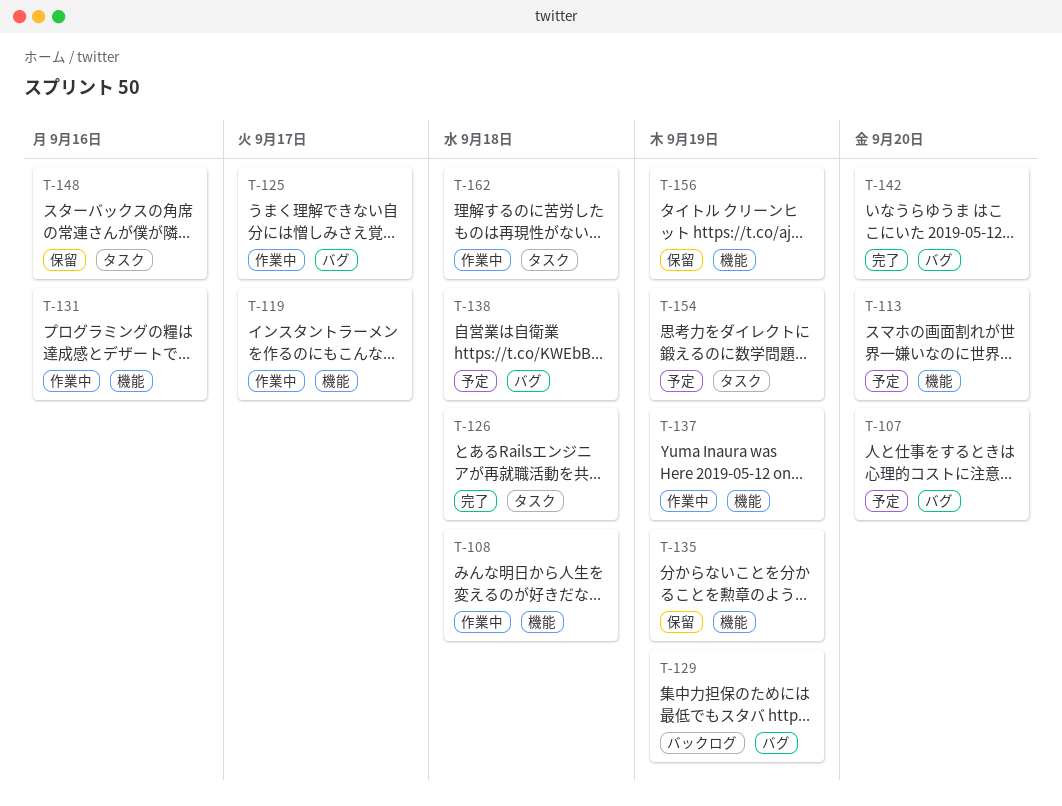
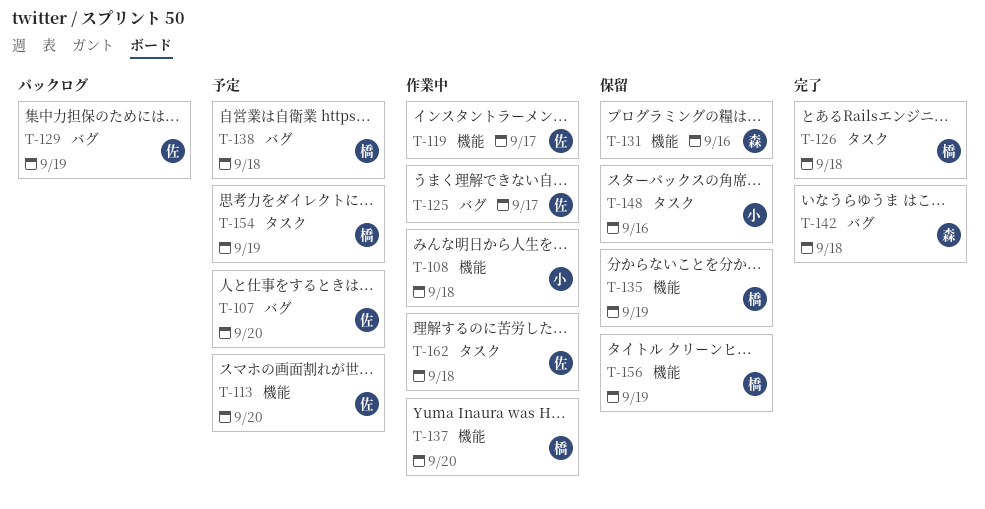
T-131, status: 作業中 -> 保留
T-137, due: Sep 19 -> Sep 20
T-142, due: Sep 20 -> Sep 18

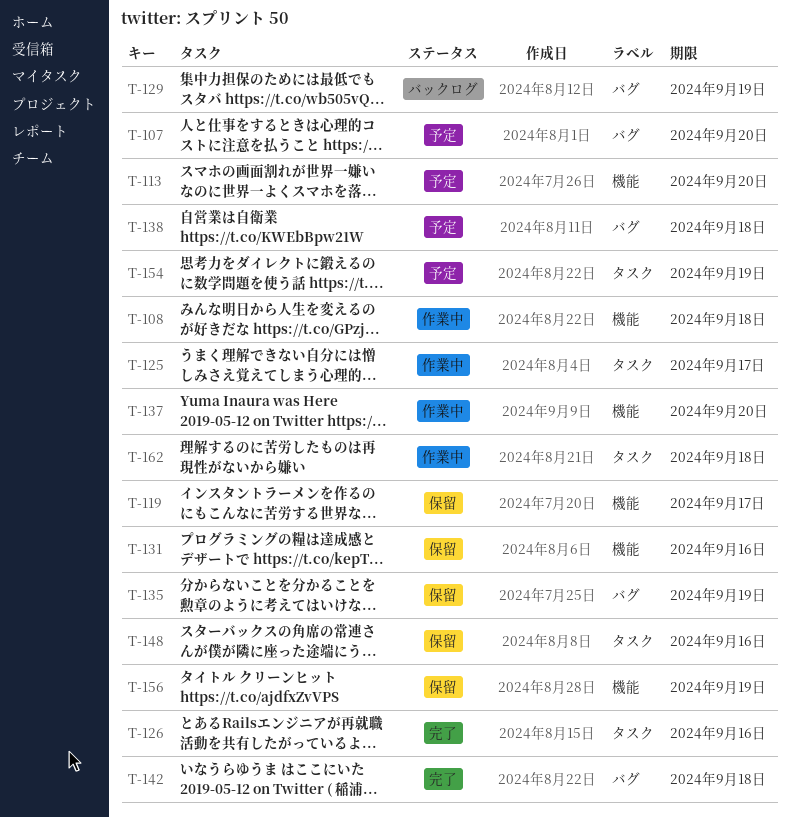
T-119, status: 作業中 -> 保留
T-125, label: バグ -> タスク
T-126, due: Sep 18 -> Sep 16
T-135, label: 機能 -> バグ

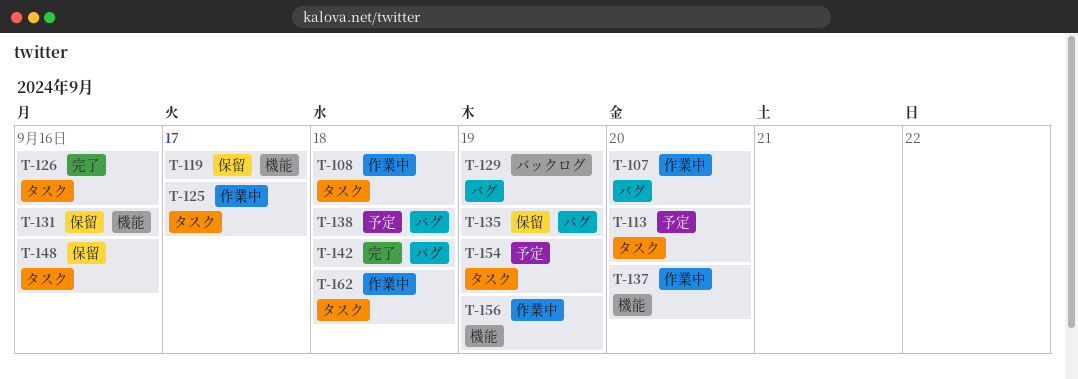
T-107, status: 予定 -> 作業中
T-108, label: 機能 -> タスク
T-113, label: 機能 -> タスク
T-156, status: 保留 -> 作業中

